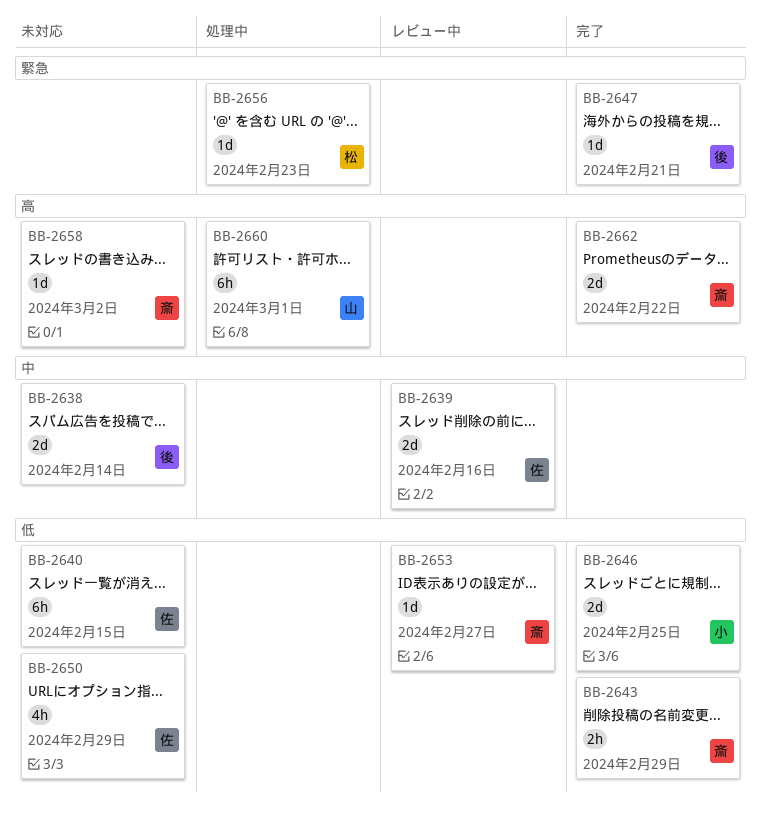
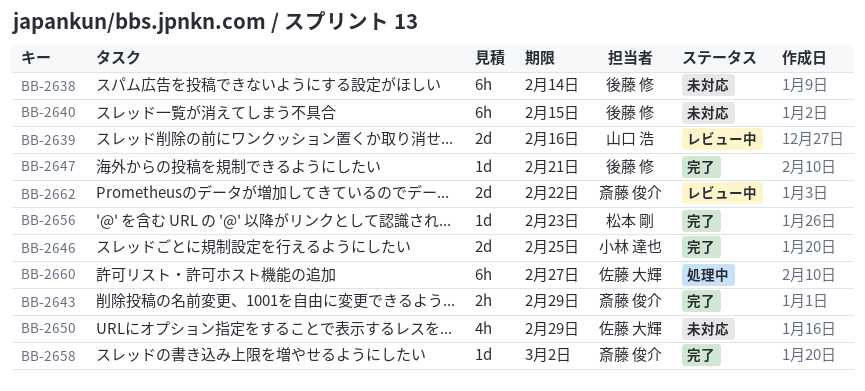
BB-2638, estimate: 2d -> 6h
BB-2639, owner: 佐藤 大輝 -> 山口 浩
BB-2640, owner: 佐藤 大輝 -> 後藤 修
BB-2653: present -> none
BB-2656, status: 処理中 -> 完了
BB-2658, status: 未対応 -> 完了
BB-2660, owner: 山口 浩 -> 佐藤 大輝
BB-2660, due: Mar 1 -> Feb 27
BB-2662, status: 完了 -> レビュー中

